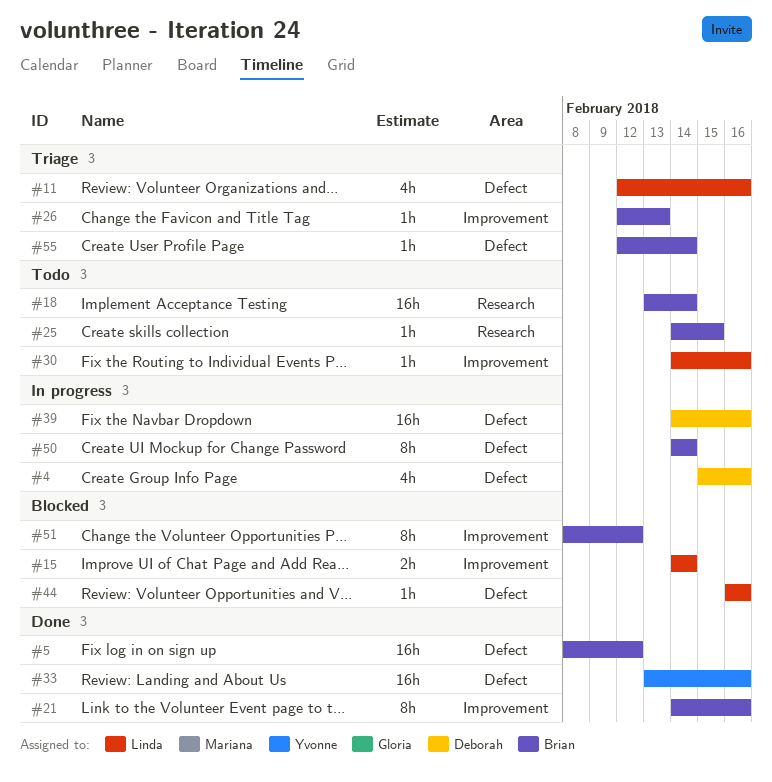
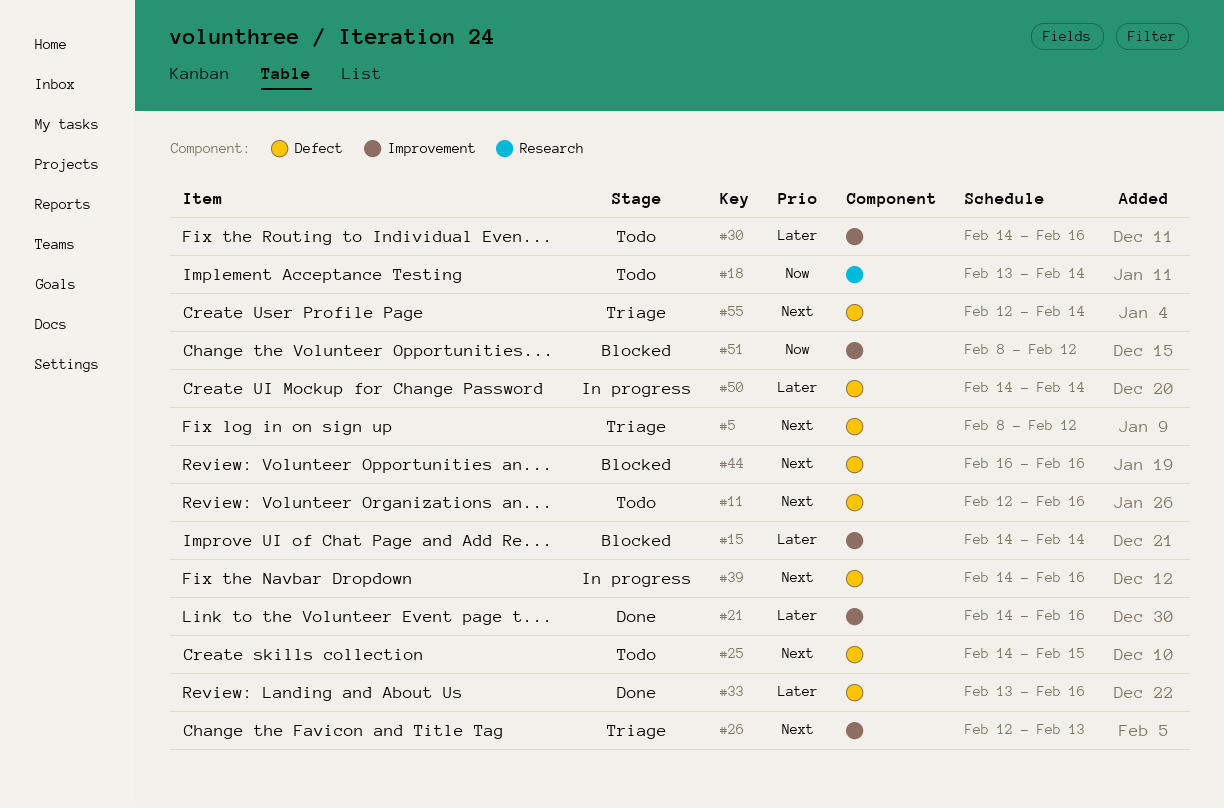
#4: present -> none
#5, status: Done -> Triage
#11, status: Triage -> Todo
#25, label: Research -> Defect

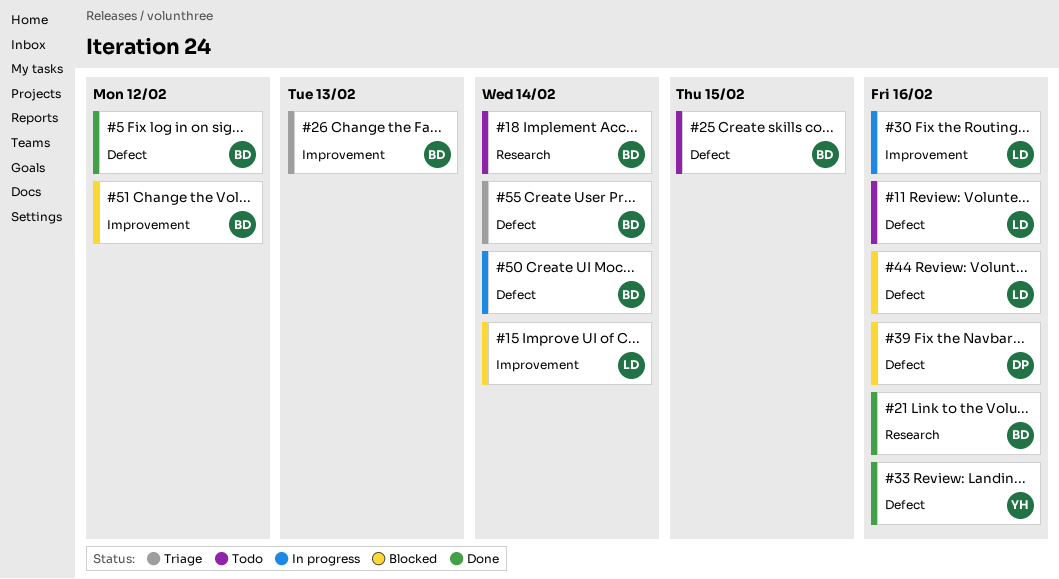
#5, status: Triage -> Done
#21, label: Improvement -> Research
#30, status: Todo -> In progress
#39, status: In progress -> Blocked

